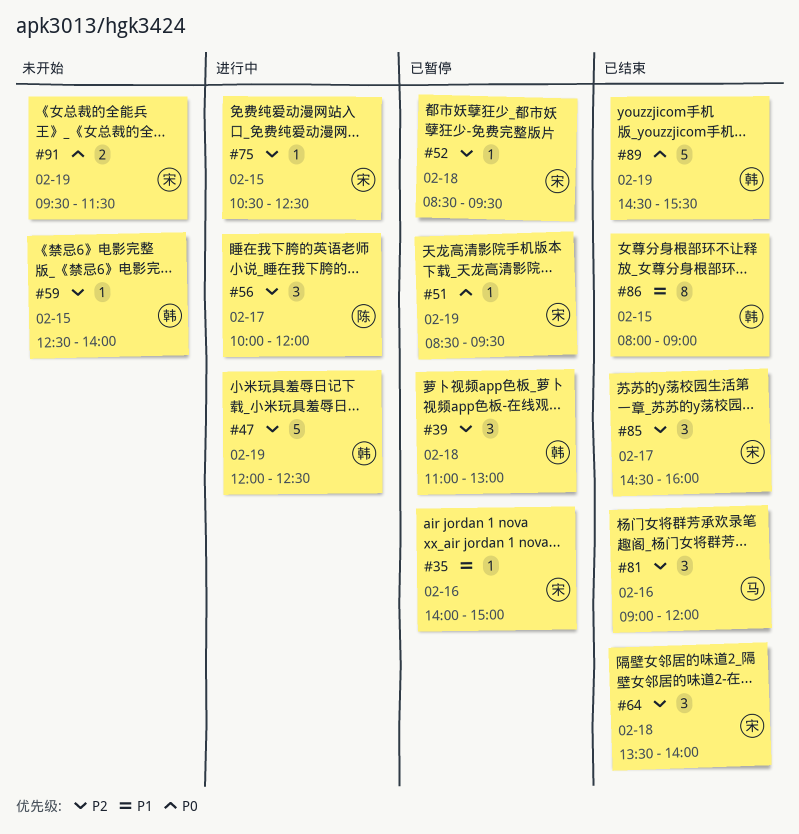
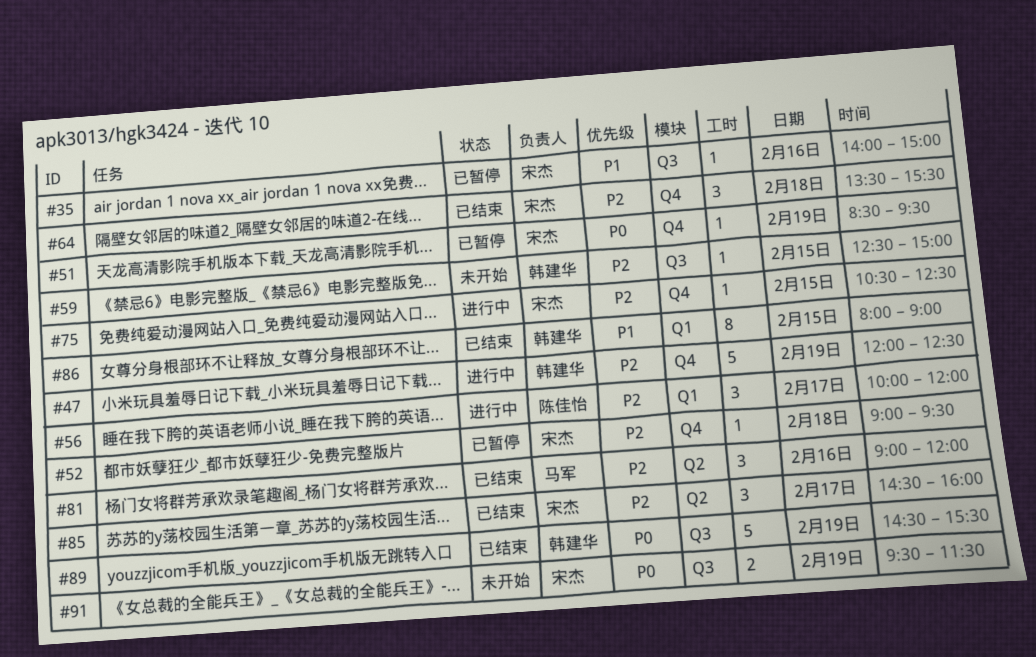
#39: present -> none
#52, begins: 08:30 -> 09:00
#59, ends: 14:00 -> 15:00
#64, ends: 14:00 -> 15:30

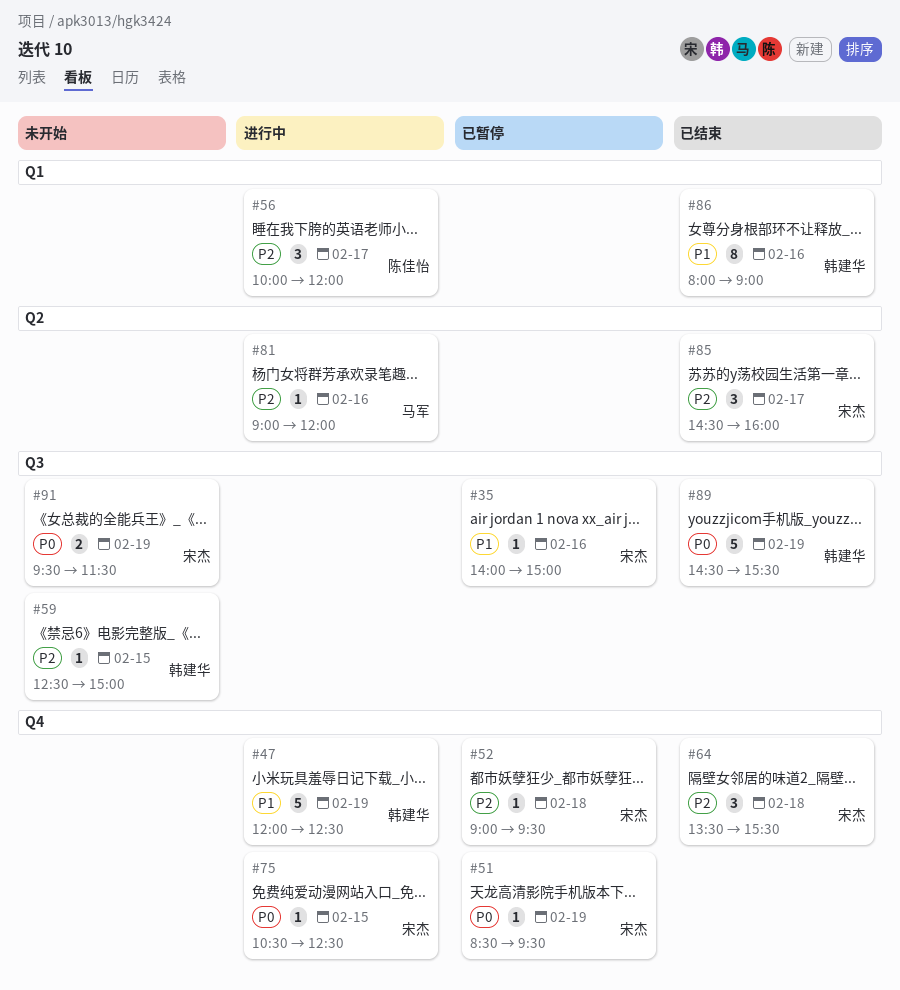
#47, priority: P2 -> P1
#75, priority: P2 -> P0
#81, status: 已结束 -> 进行中
#81, estimate: 3 -> 1
#86, day: Feb 15 -> Feb 16

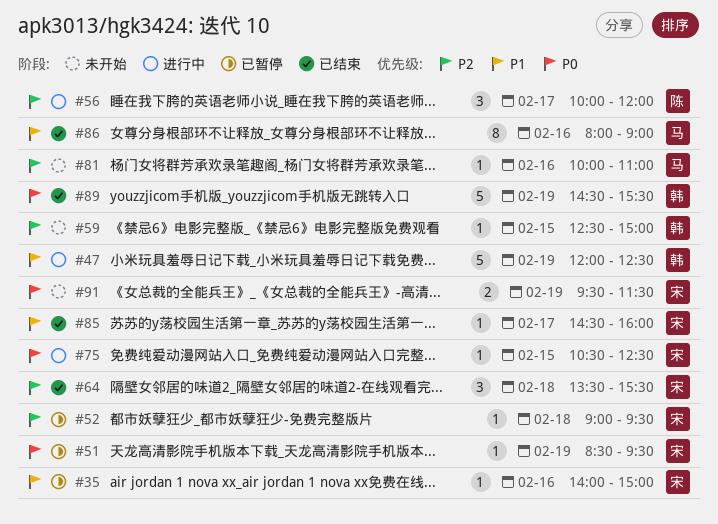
#81, status: 进行中 -> 未开始
#81, begins: 09:00 -> 10:00
#81, ends: 12:00 -> 11:00
#85, priority: P2 -> P1
#85, estimate: 3 -> 1
#86, owner: 韩建华 -> 马军

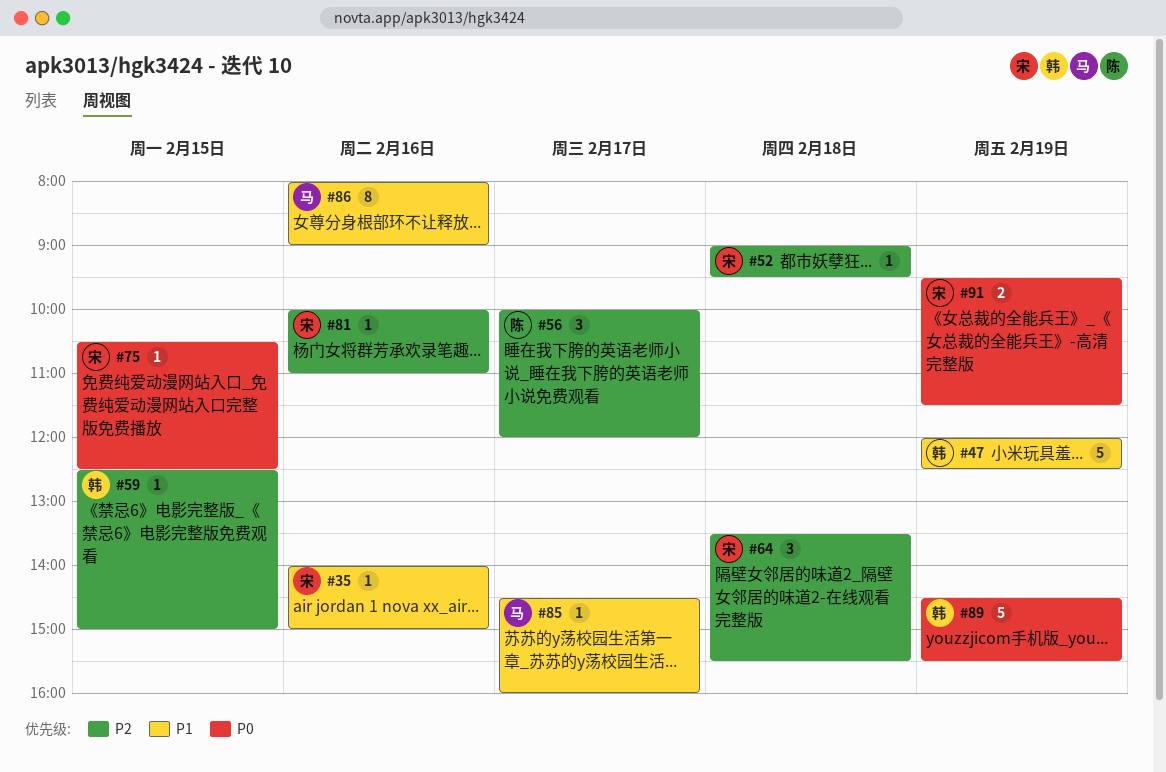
#51: present -> none
#81, owner: 马 -> 宋
#85, owner: 宋 -> 马

